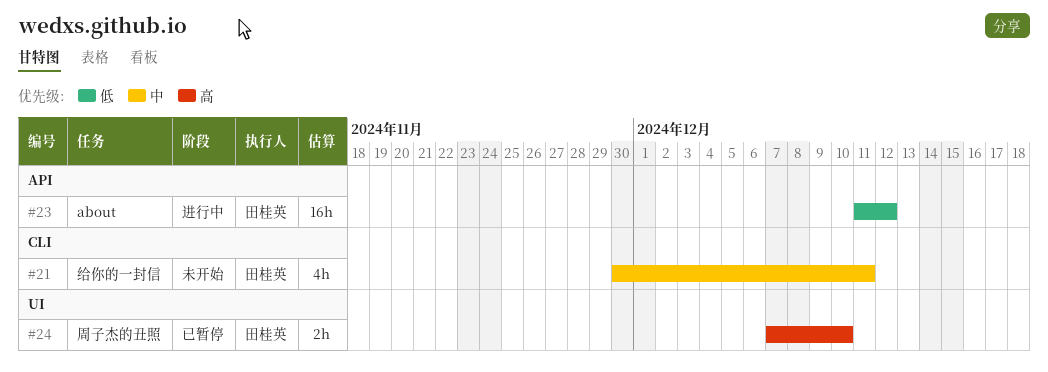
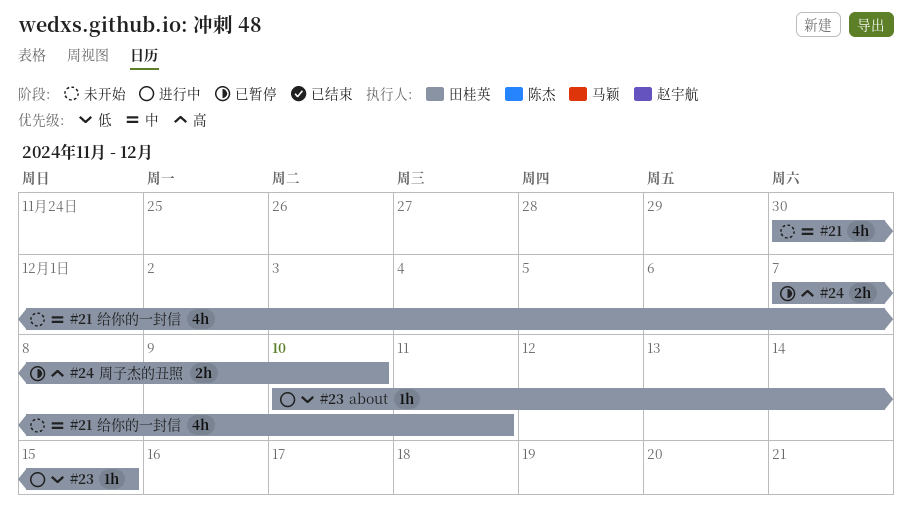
#23, estimate: 16h -> 1h
#23, start: Dec 11 -> Dec 10
#23, due: Dec 12 -> Dec 15

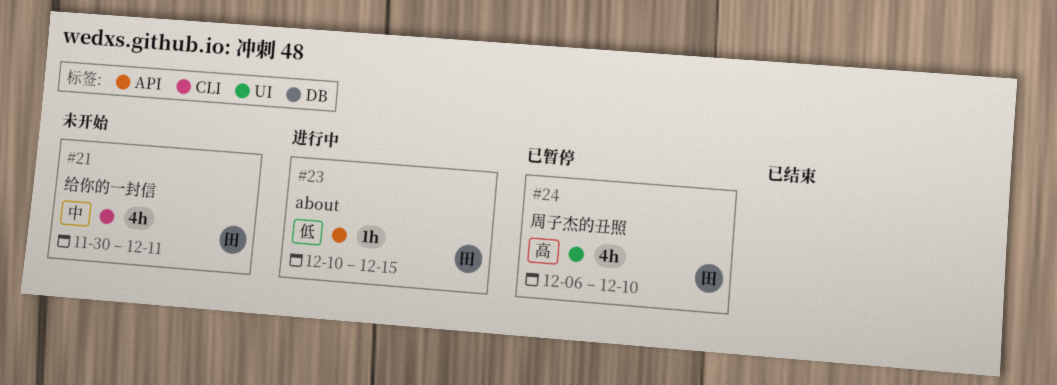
#24, estimate: 2h -> 4h
#24, start: Dec 7 -> Dec 6

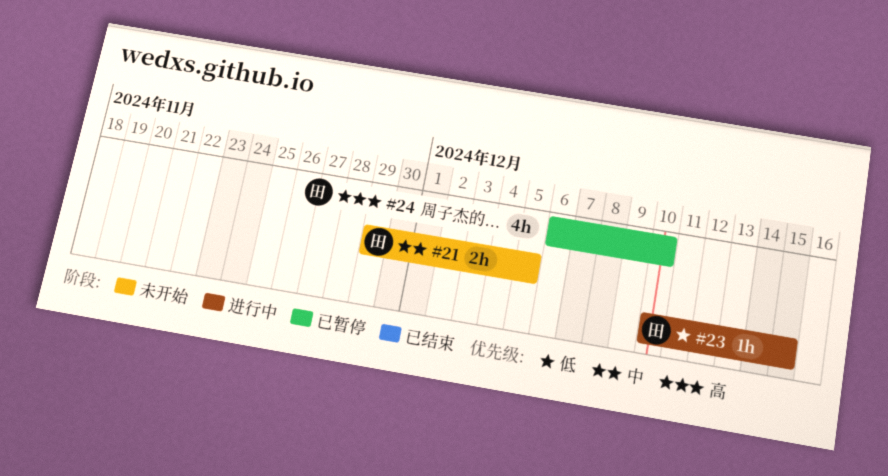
#21, estimate: 4h -> 2h
#21, start: Nov 30 -> Nov 29
#21, due: Dec 11 -> Dec 5

